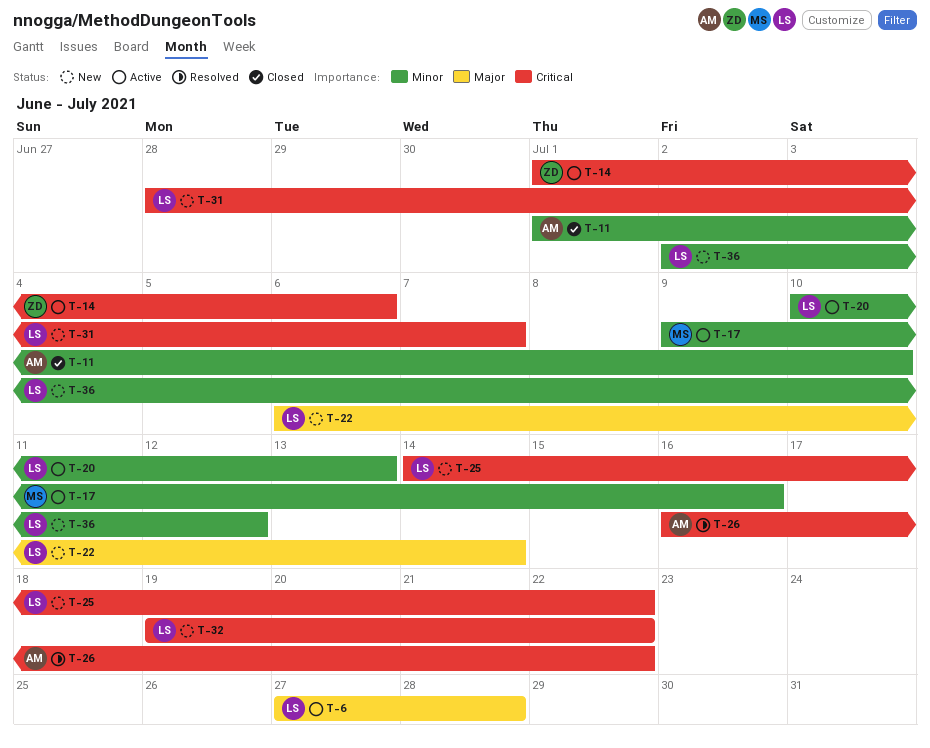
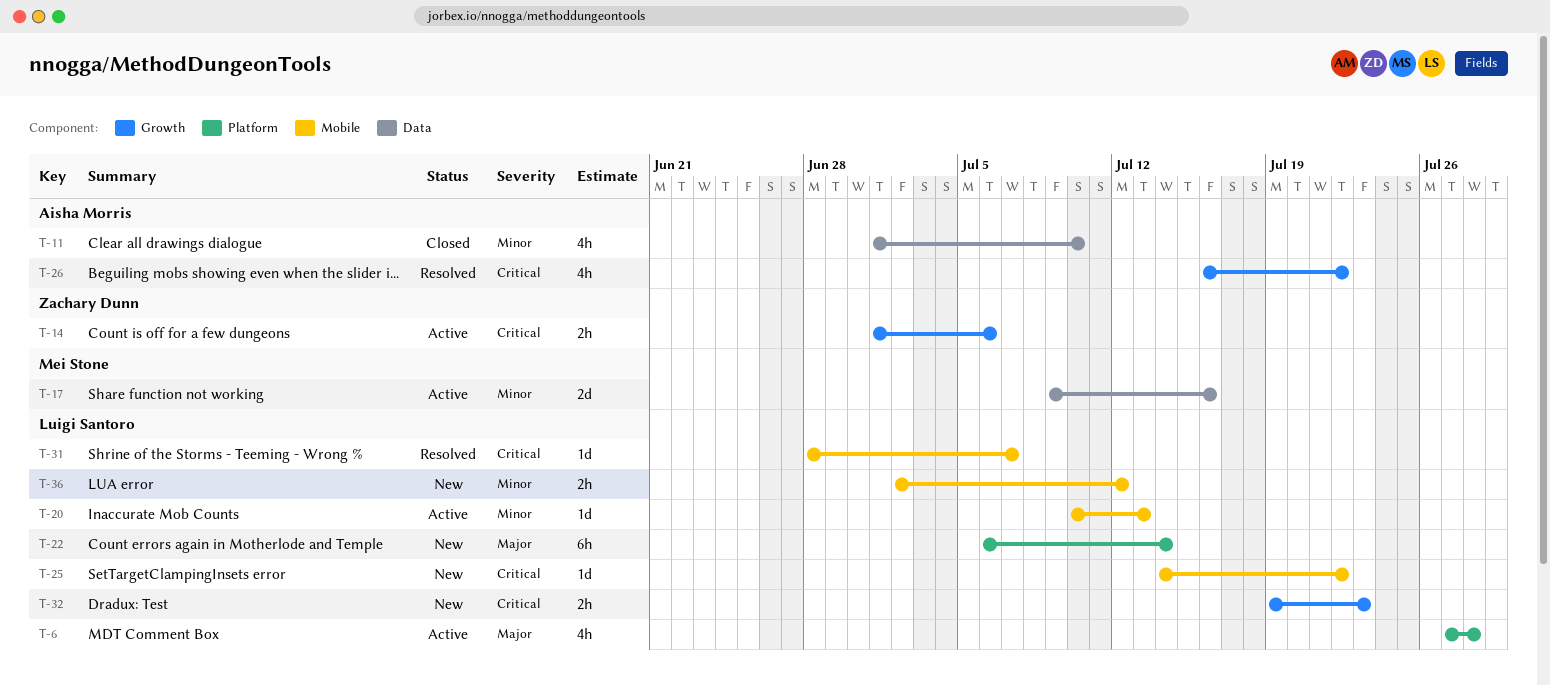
T-31, status: New -> Resolved
T-32, due: Jul 22 -> Jul 23

